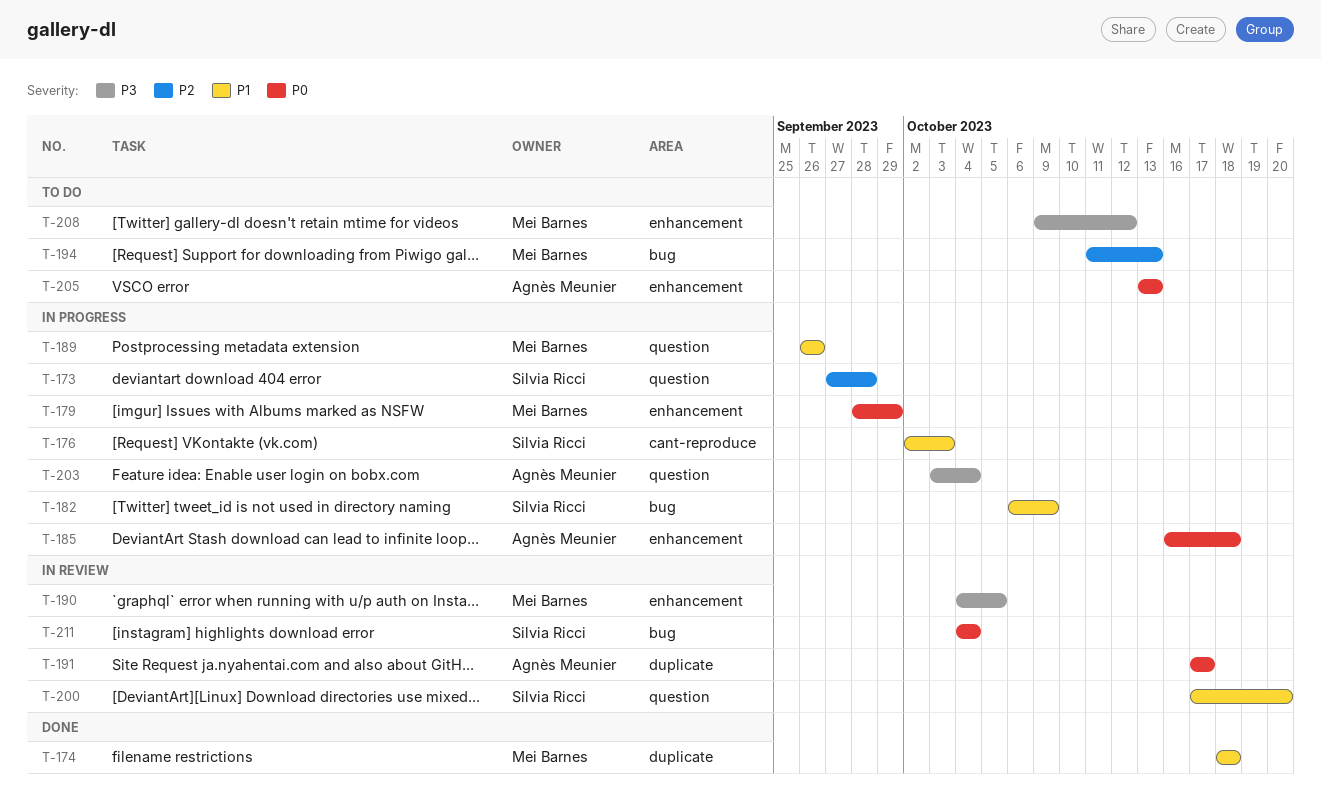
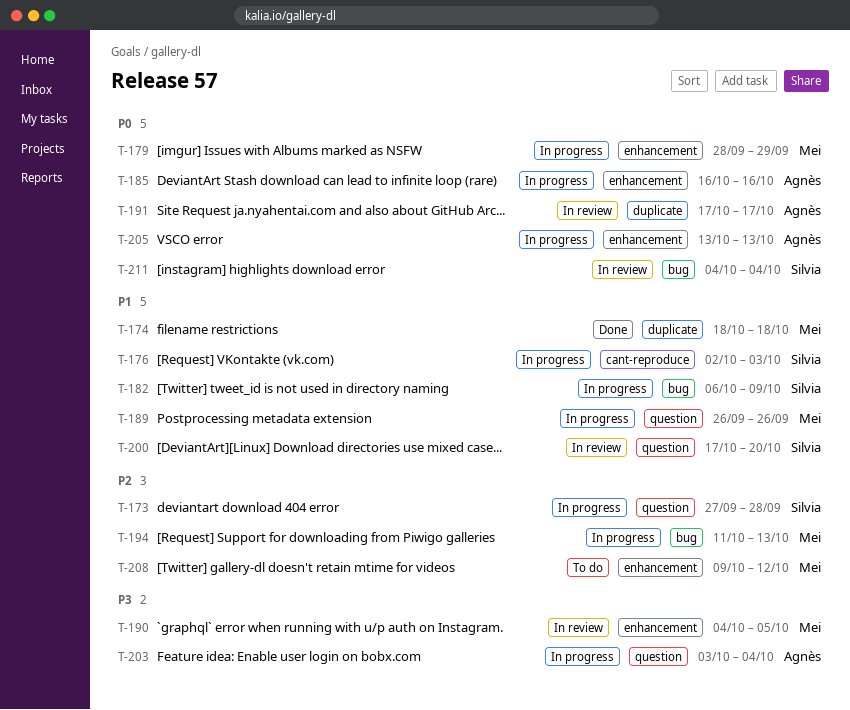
T-185, due: Oct 18 -> Oct 16
T-194, status: To do -> In progress
T-205, status: To do -> In progress
T-208, priority: P3 -> P2

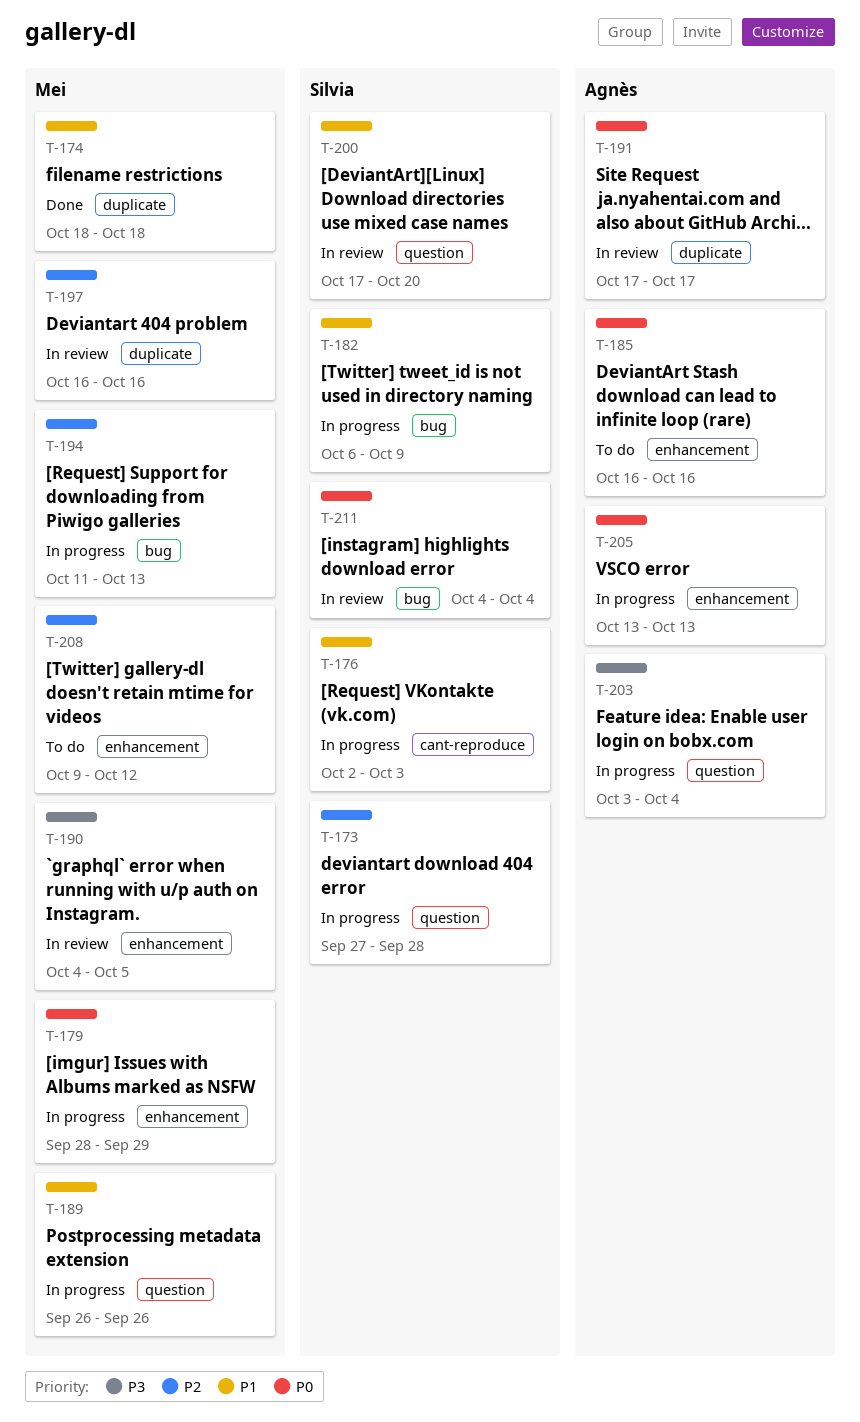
T-185, status: In progress -> To do
T-197: none -> present

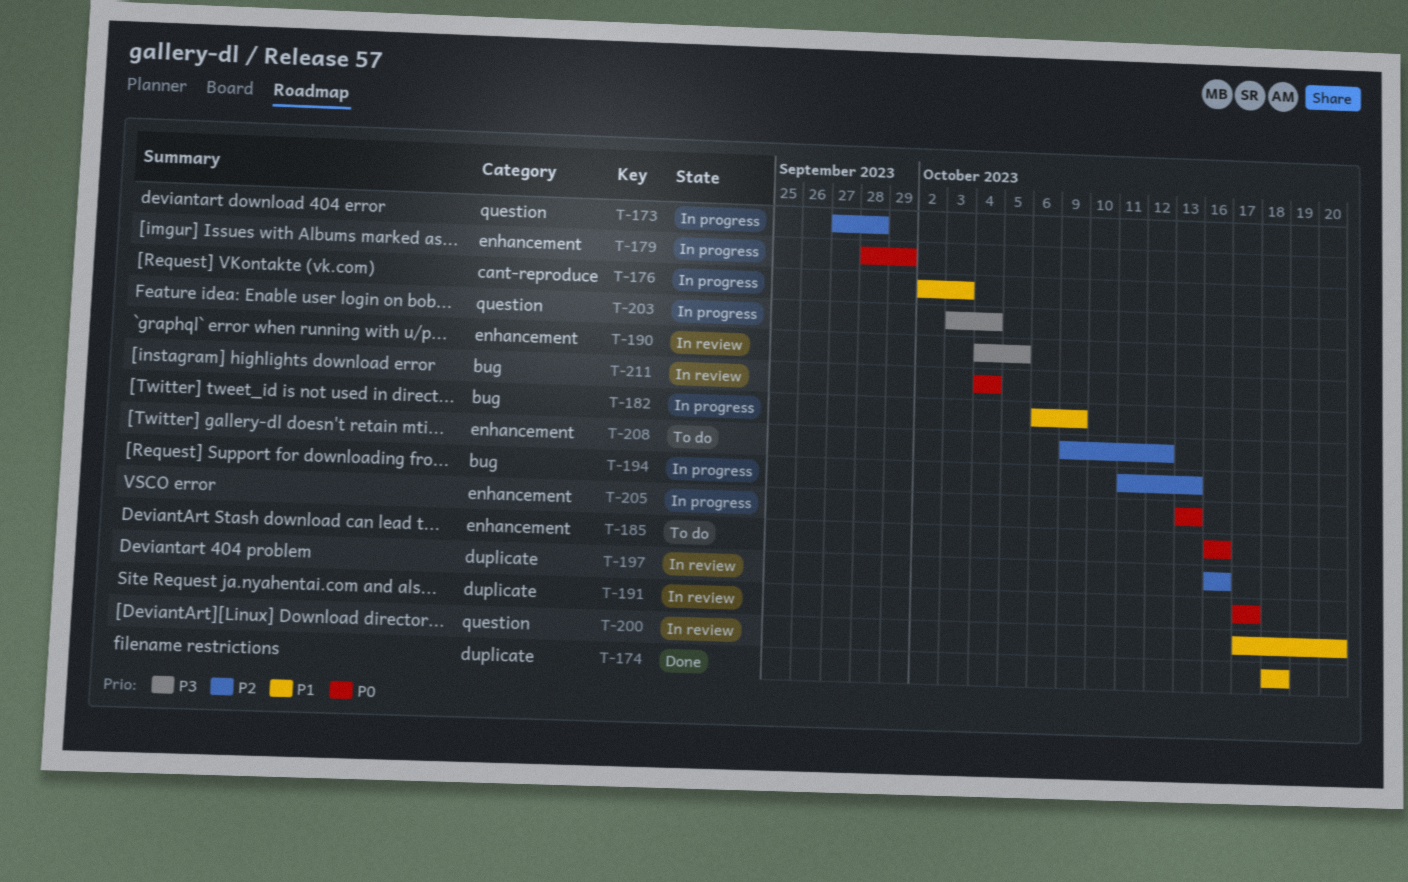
T-189: present -> none

